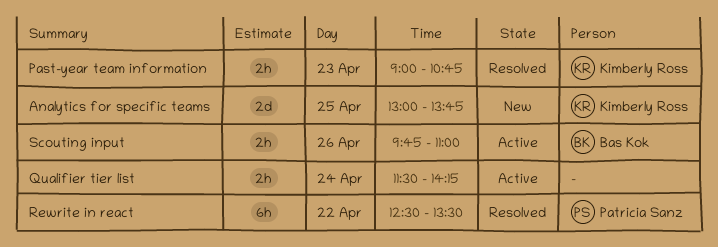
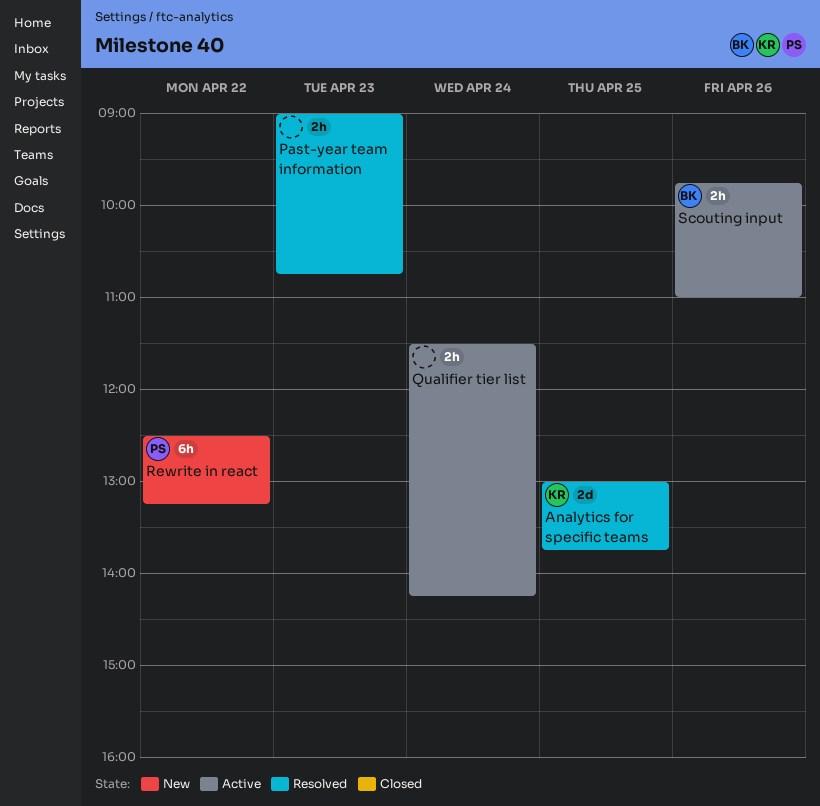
Analytics for specific teams, status: New -> Resolved
Past-year team information, owner: Kimberly Ross -> none
Rewrite in react, status: Resolved -> New
Rewrite in react, ends: 13:30 -> 13:15

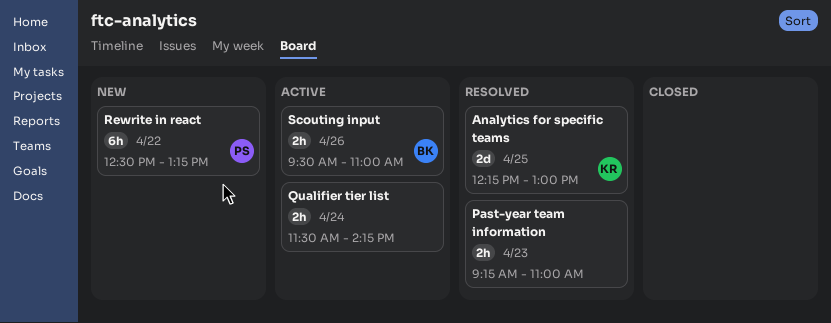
Analytics for specific teams, begins: 13:00 -> 12:15
Analytics for specific teams, ends: 13:45 -> 13:00
Past-year team information, begins: 09:00 -> 09:15
Past-year team information, ends: 10:45 -> 11:00
Scouting input, begins: 09:45 -> 09:30

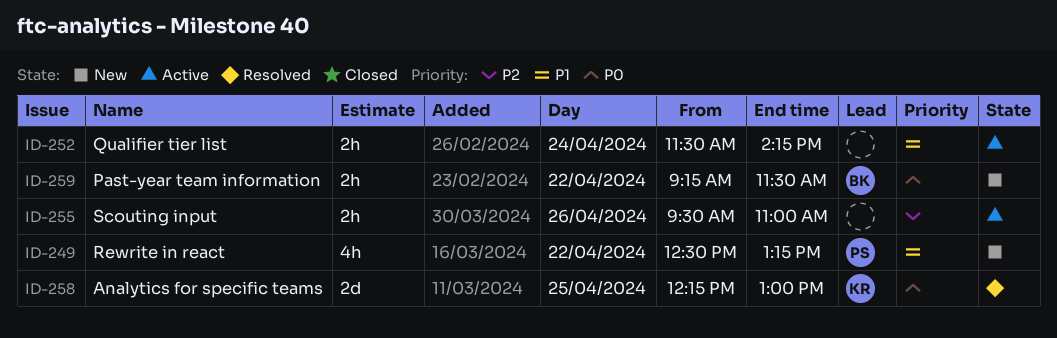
Past-year team information, status: Resolved -> New
Past-year team information, owner: none -> BK
Past-year team information, day: Apr 23 -> Apr 22
Past-year team information, ends: 11:00 -> 11:30
Rewrite in react, estimate: 6h -> 4h
Scouting input, owner: BK -> none

